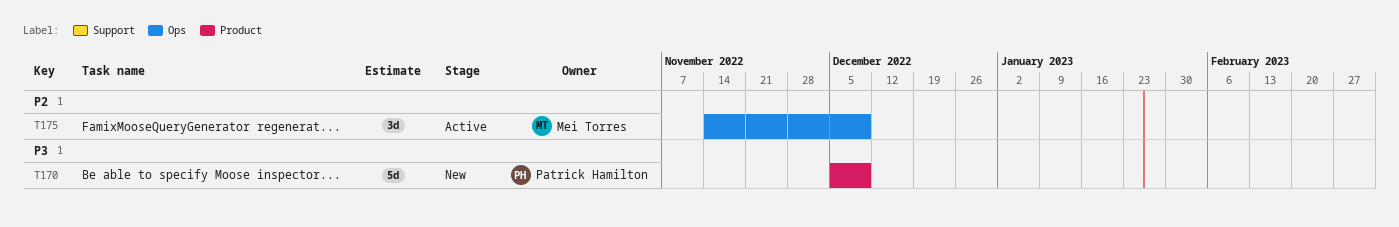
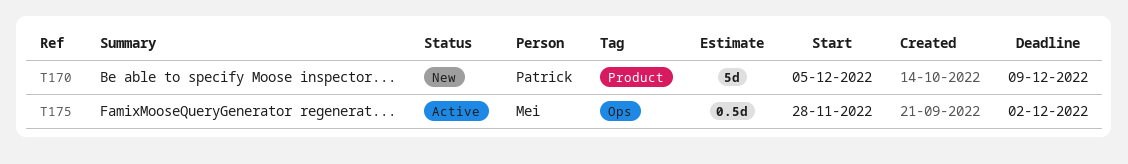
T175, estimate: 3d -> 0.5d
T175, start: Nov 14 -> Nov 28
T175, due: Dec 9 -> Dec 2

